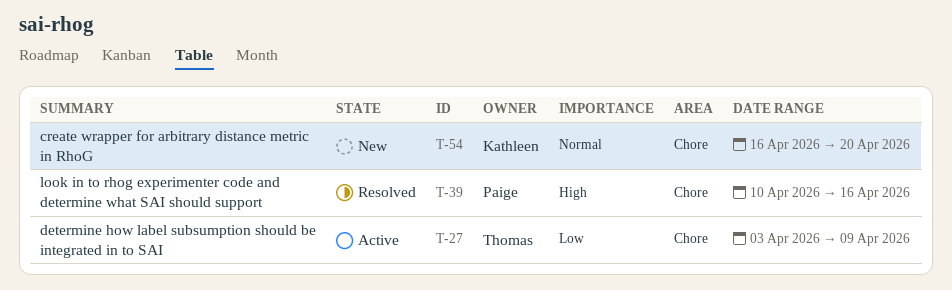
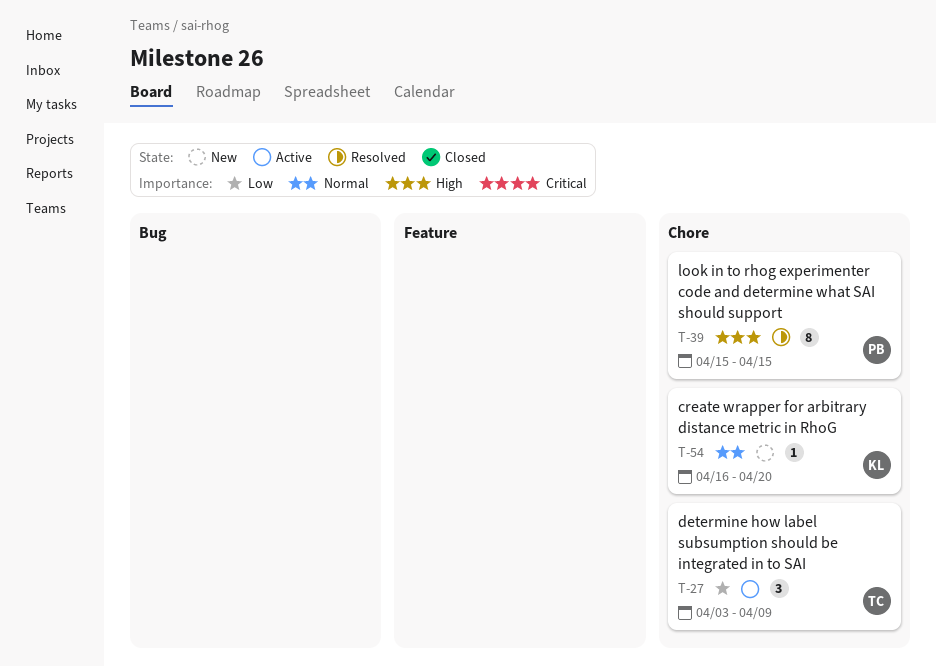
T-39, start: Apr 10 -> Apr 15
T-39, due: Apr 16 -> Apr 15

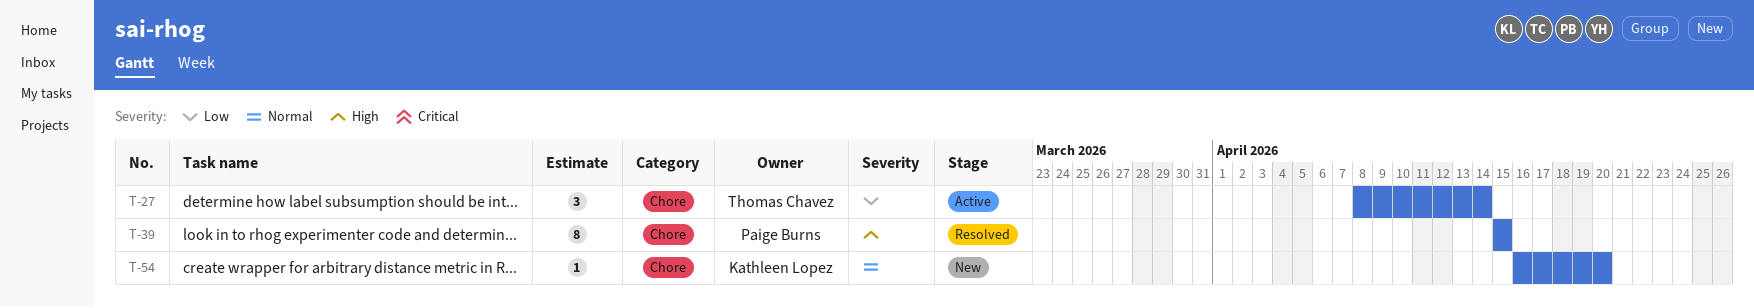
T-27, start: Apr 3 -> Apr 8
T-27, due: Apr 9 -> Apr 14

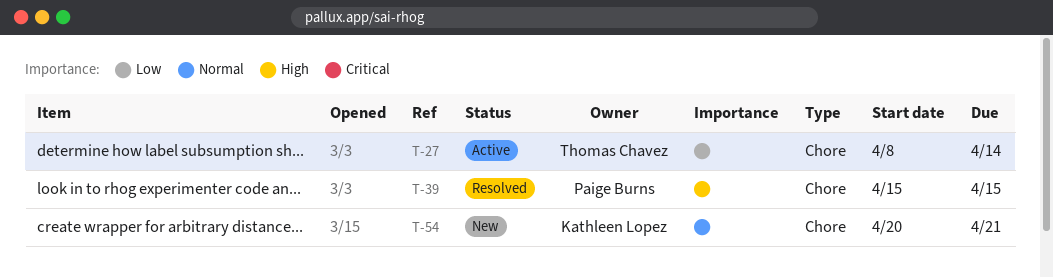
T-54, start: Apr 16 -> Apr 20
T-54, due: Apr 20 -> Apr 21

